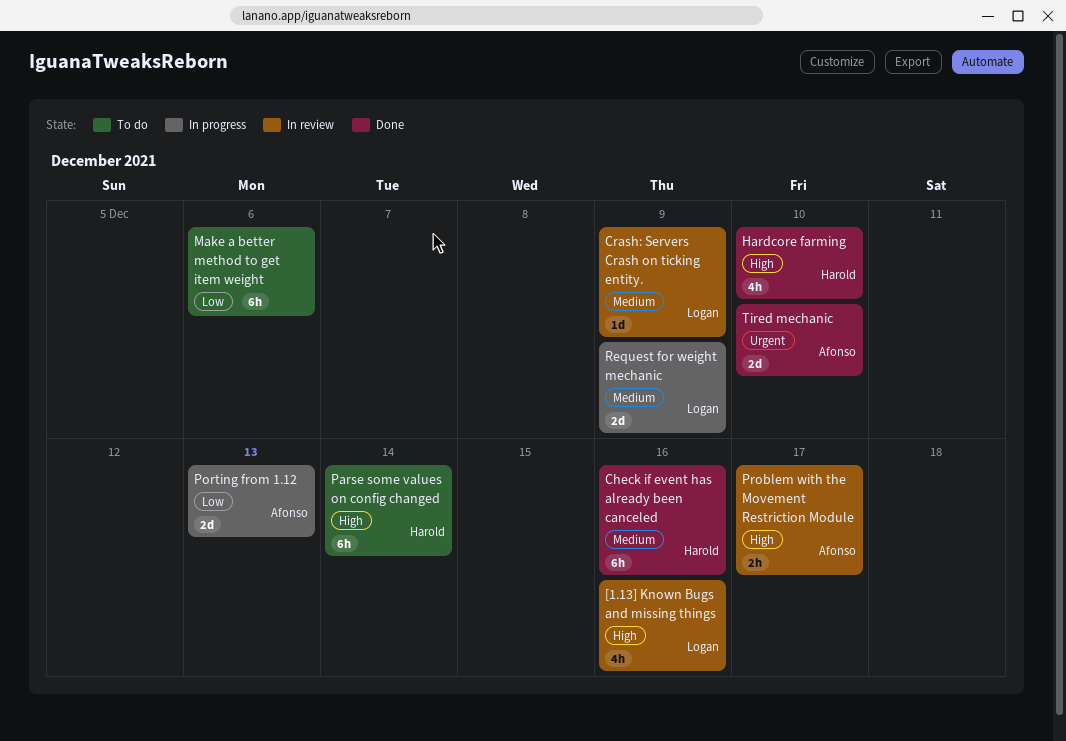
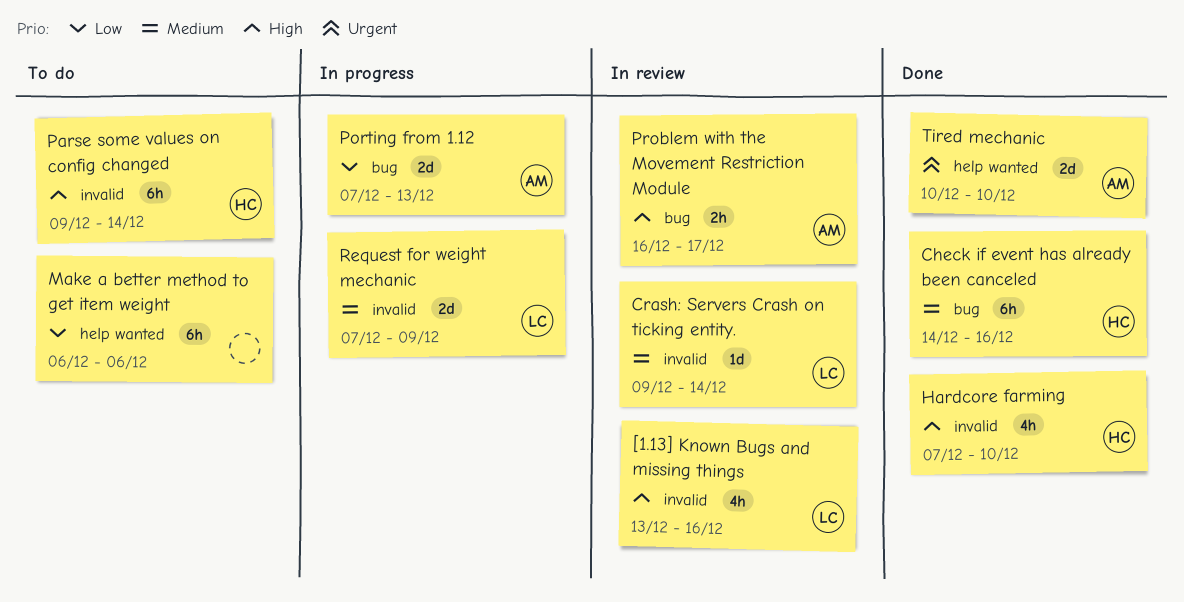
Crash: Servers Crash on ticking entity., due: Dec 9 -> Dec 14

